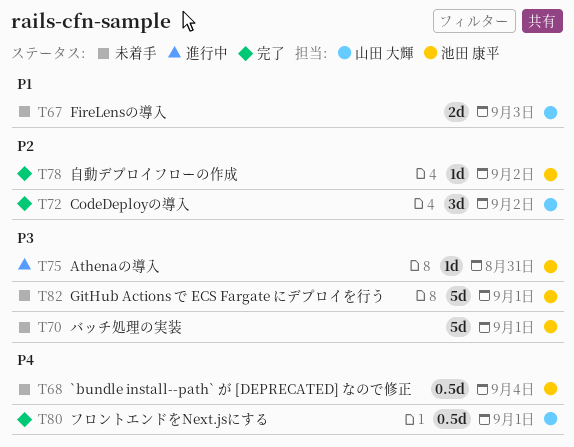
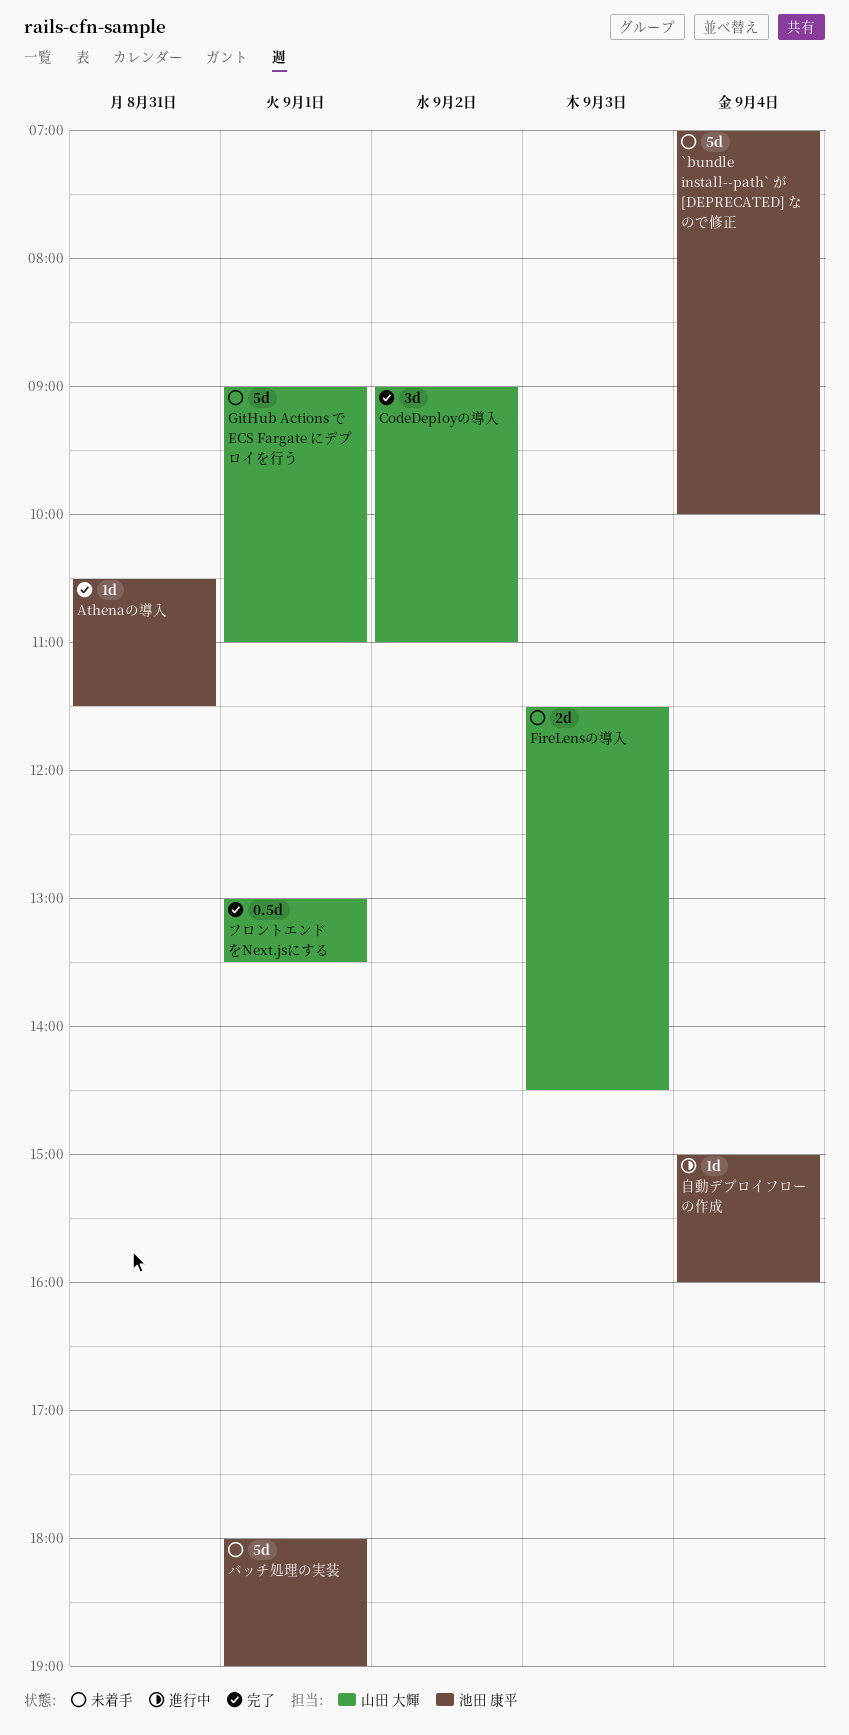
`bundle install--path` が [DEPRECATED] なので修正, estimate: 0.5d -> 5d
Athenaの導入, status: 進行中 -> 完了
GitHub Actions で ECS Fargate にデプロイを行う, owner: 池田 康平 -> 山田 大輝
自動デプロイフローの作成, status: 完了 -> 進行中
自動デプロイフローの作成, day: Sep 2 -> Sep 4

